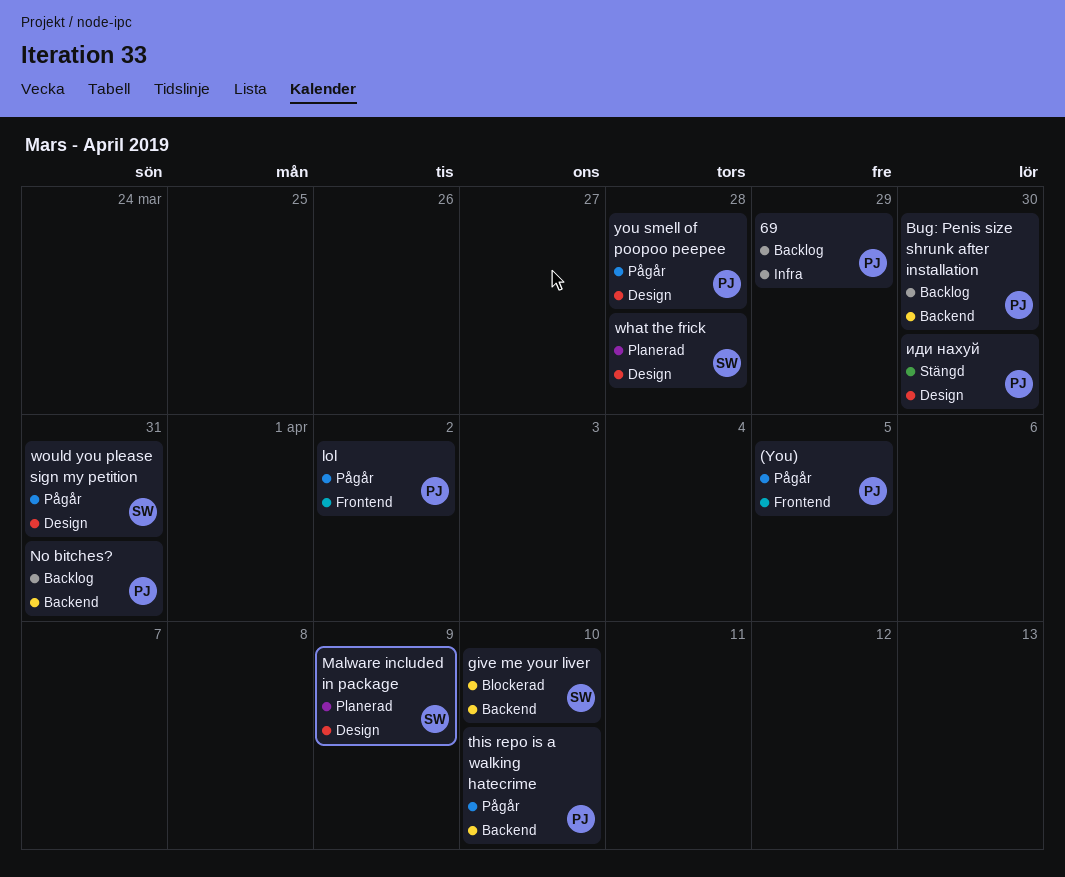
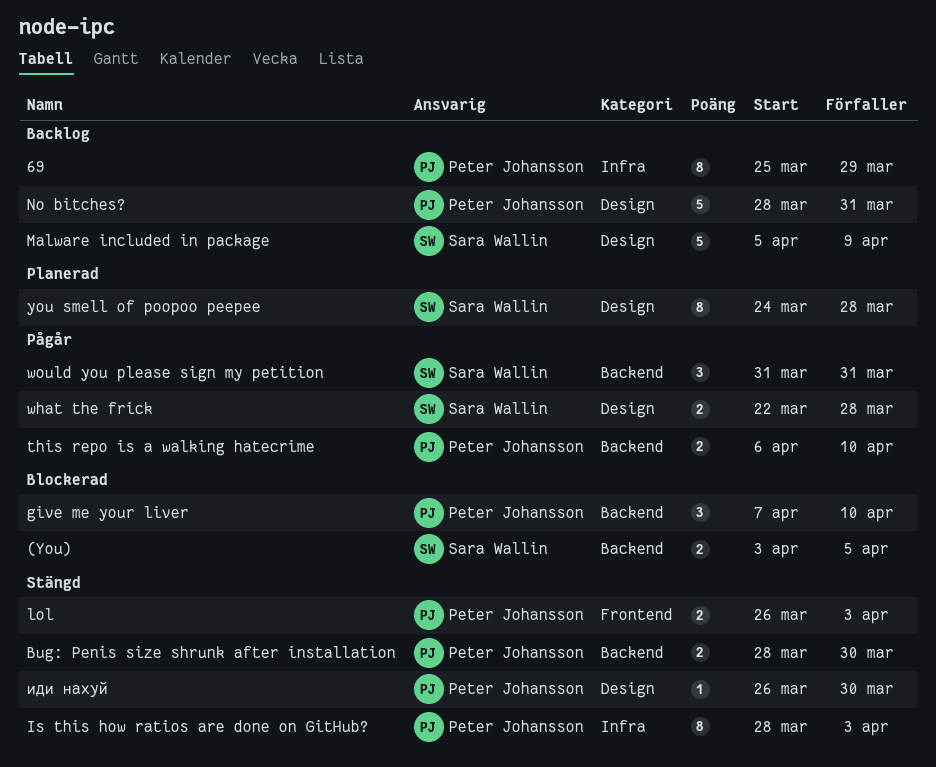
(You), status: Pågår -> Blockerad
(You), owner: Peter Johansson -> Sara Wallin
(You), label: Frontend -> Backend
Bug: Penis size shrunk after installation, status: Backlog -> Stängd
give me your liver, owner: Sara Wallin -> Peter Johansson
Is this how ratios are done on GitHub?: none -> present
lol, status: Pågår -> Stängd
lol, due: Apr 2 -> Apr 3
Malware included in package, status: Planerad -> Backlog
No bitches?, label: Backend -> Design
what the frick, status: Planerad -> Pågår
would you please sign my petition, label: Design -> Backend
you smell of poopoo peepee, status: Pågår -> Planerad
you smell of poopoo peepee, owner: Peter Johansson -> Sara Wallin

